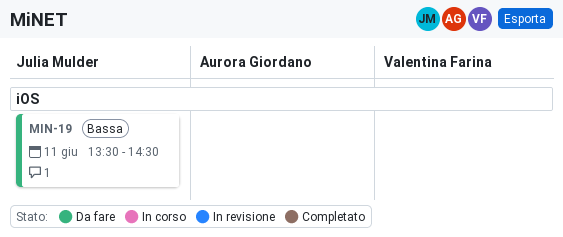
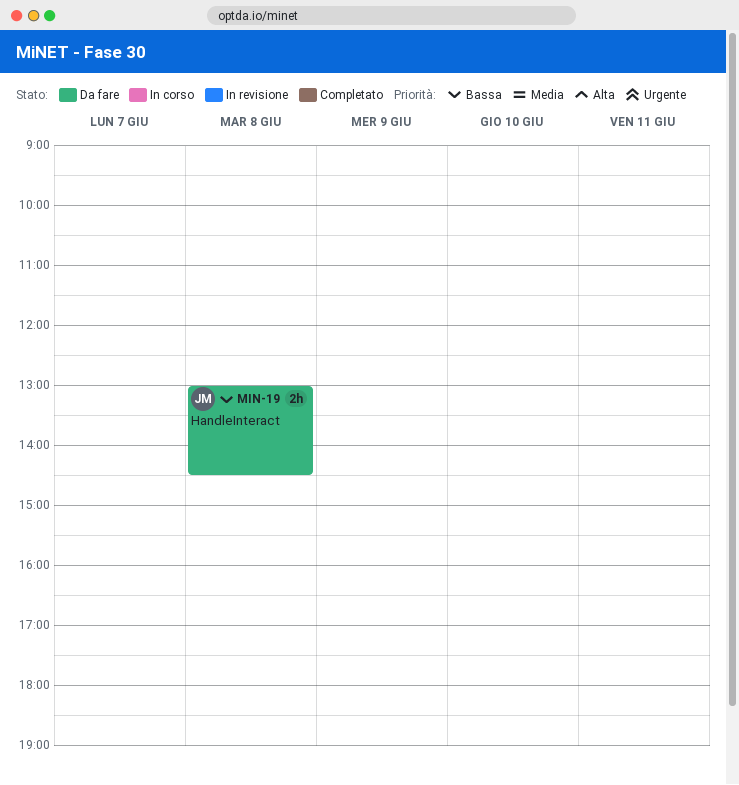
MIN-19, day: Jun 11 -> Jun 8
MIN-19, begins: 13:30 -> 13:00

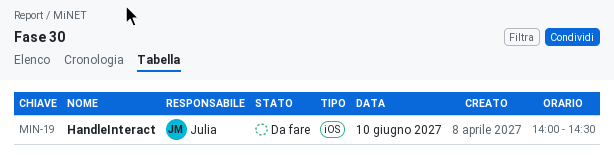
MIN-19, day: Jun 8 -> Jun 10
MIN-19, begins: 13:00 -> 14:00

